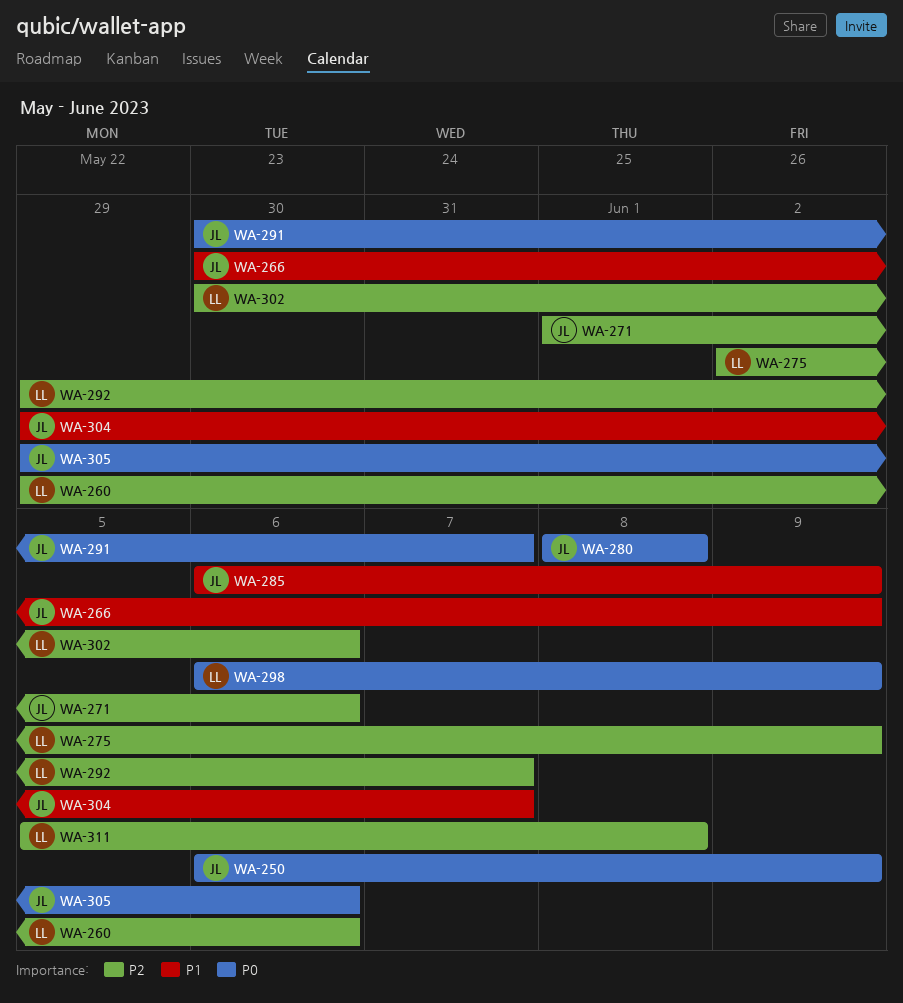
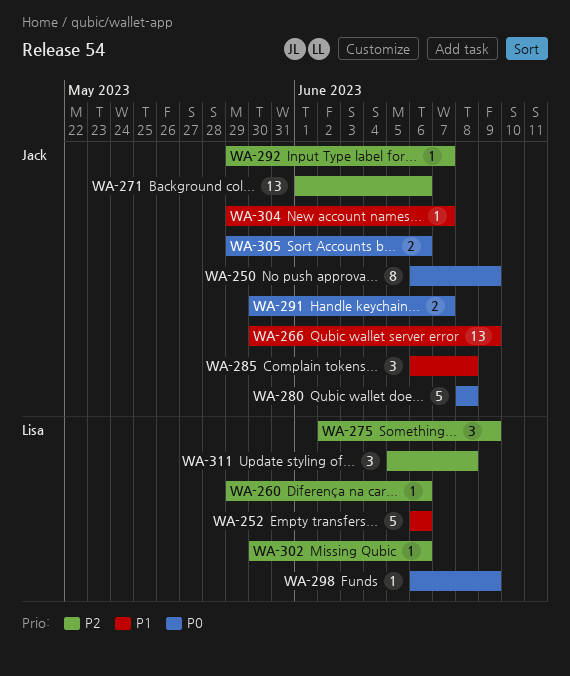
WA-252: none -> present
WA-285, due: Jun 9 -> Jun 8
WA-292, owner: Lisa -> Jack

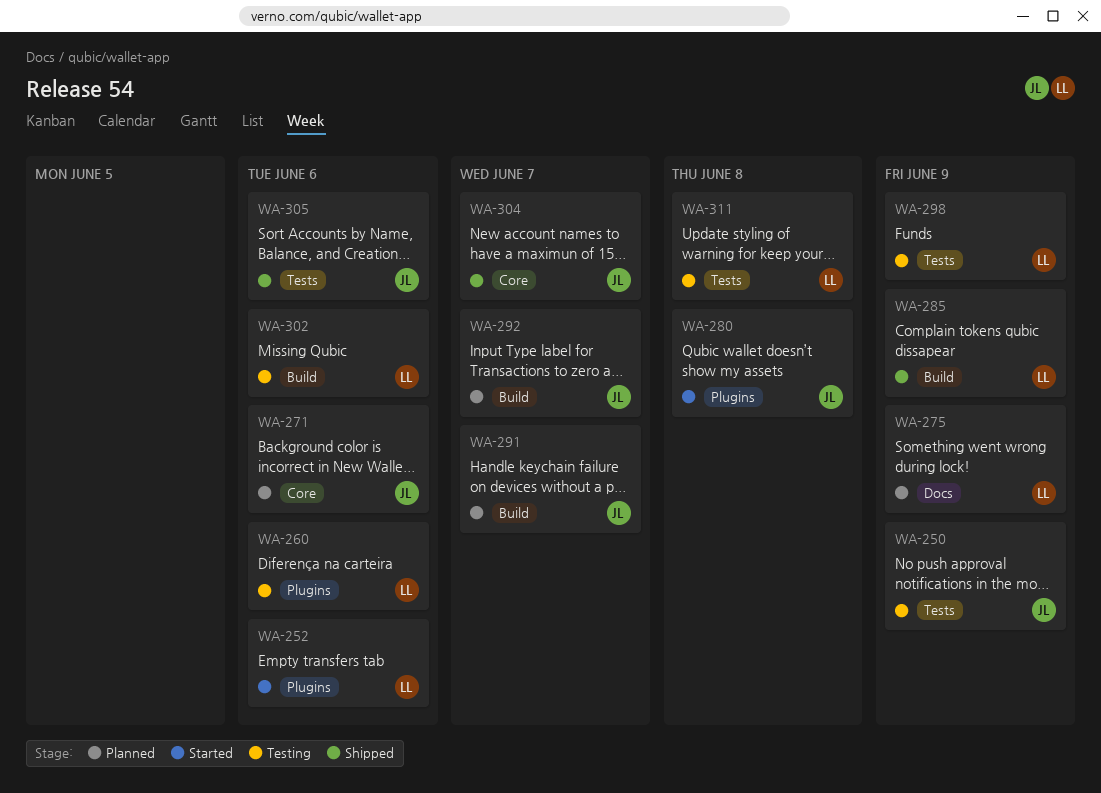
WA-266: present -> none
WA-285, owner: Jack -> Lisa
WA-285, due: Jun 8 -> Jun 9

